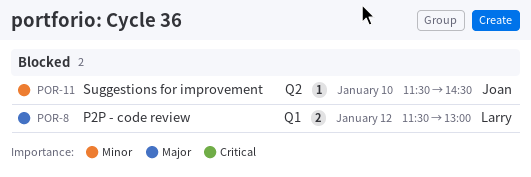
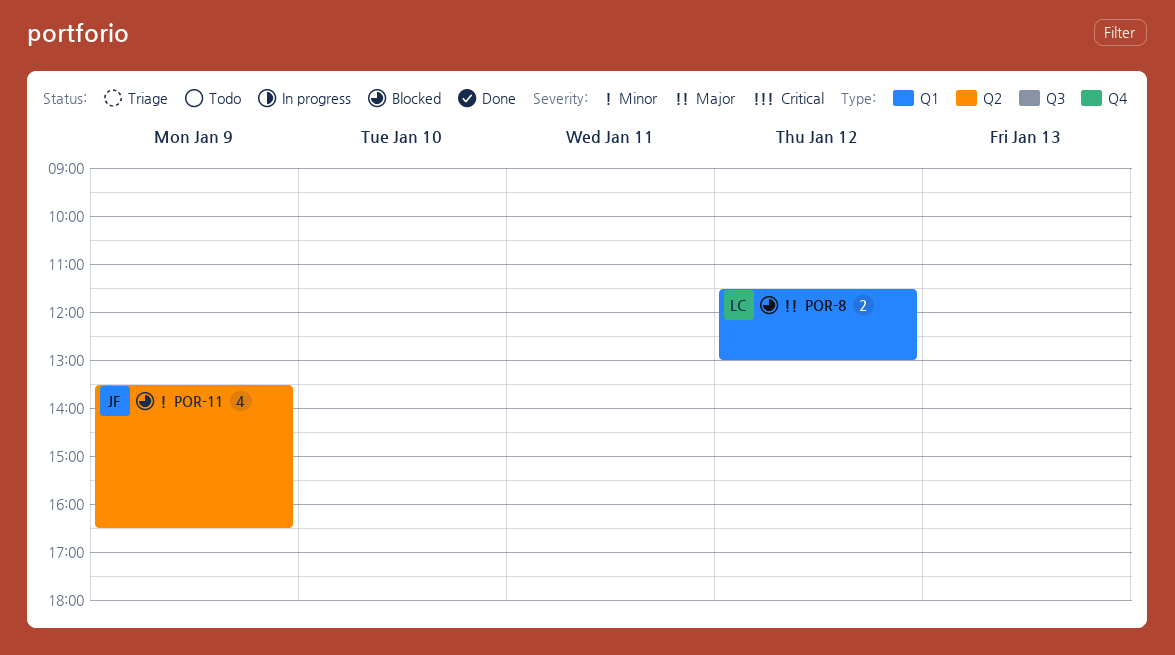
POR-11, estimate: 1 -> 4
POR-11, day: Jan 10 -> Jan 9
POR-11, begins: 11:30 -> 13:30
POR-11, ends: 14:30 -> 16:30

